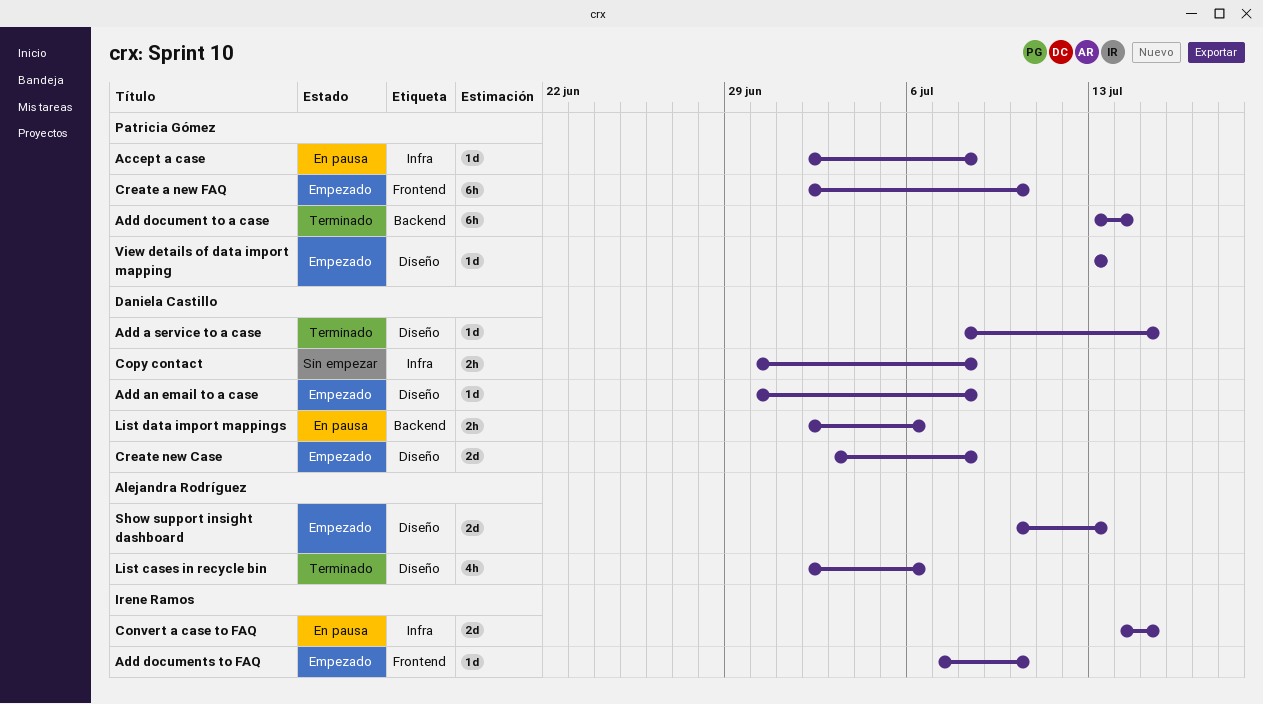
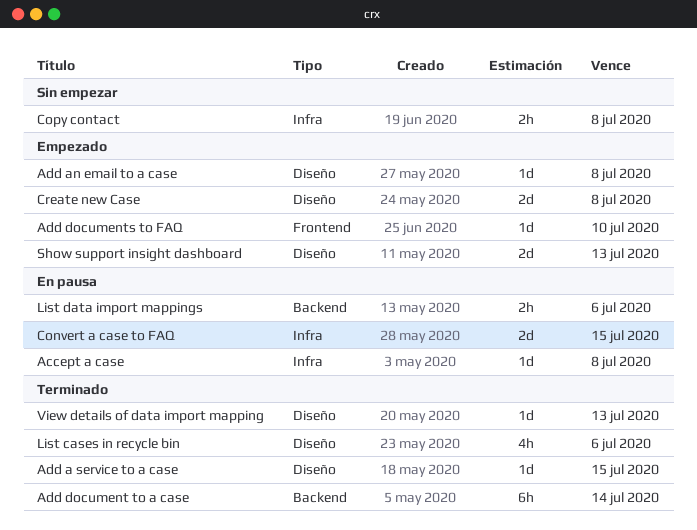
Create a new FAQ: present -> none
View details of data import mapping, status: Empezado -> Terminado

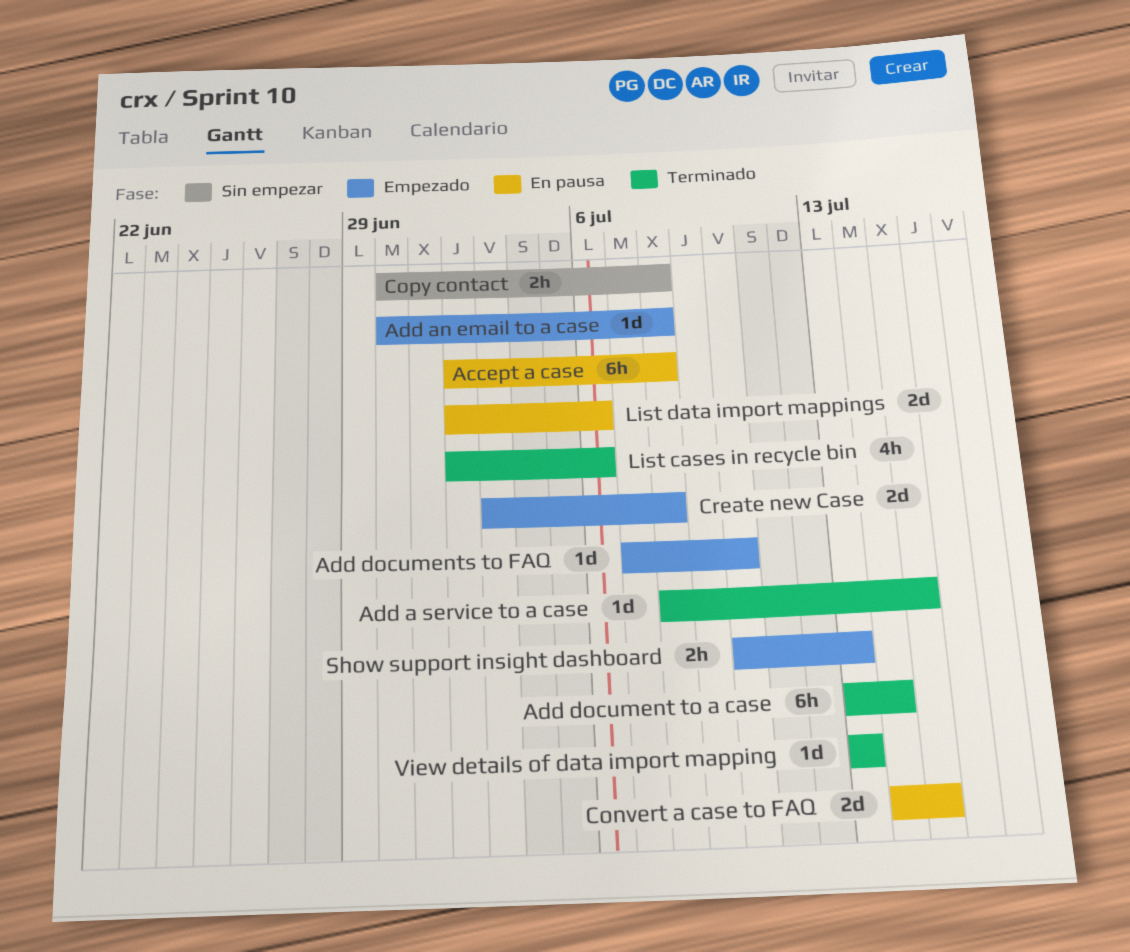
Accept a case, estimate: 1d -> 6h
List data import mappings, estimate: 2h -> 2d
Show support insight dashboard, estimate: 2d -> 2h

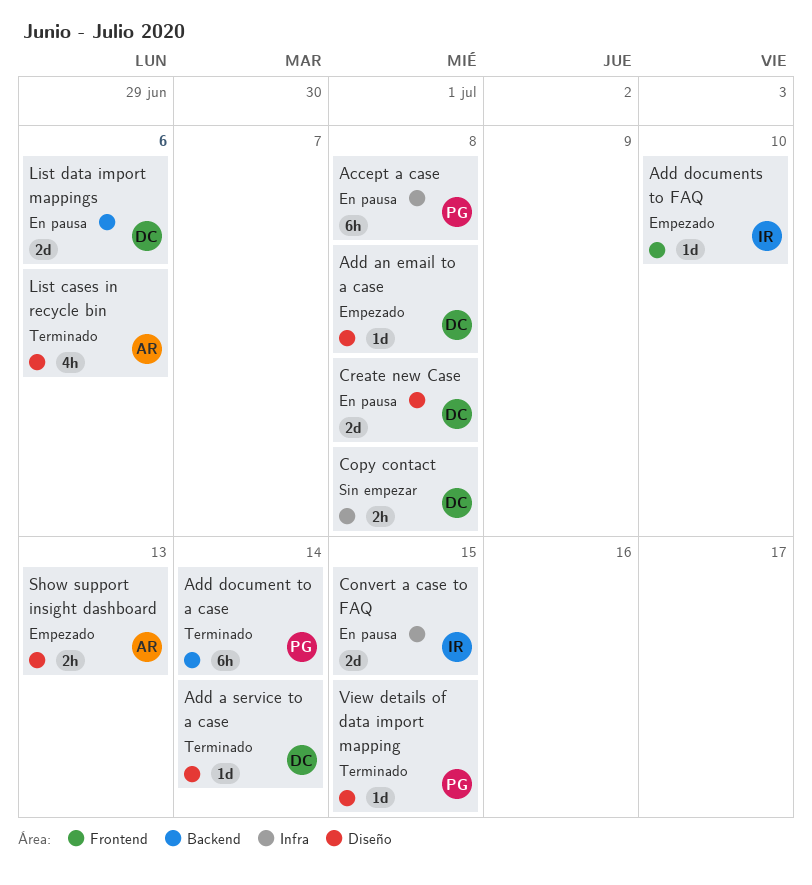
Add a service to a case, due: Jul 15 -> Jul 14
Create new Case, status: Empezado -> En pausa
View details of data import mapping, due: Jul 13 -> Jul 15

